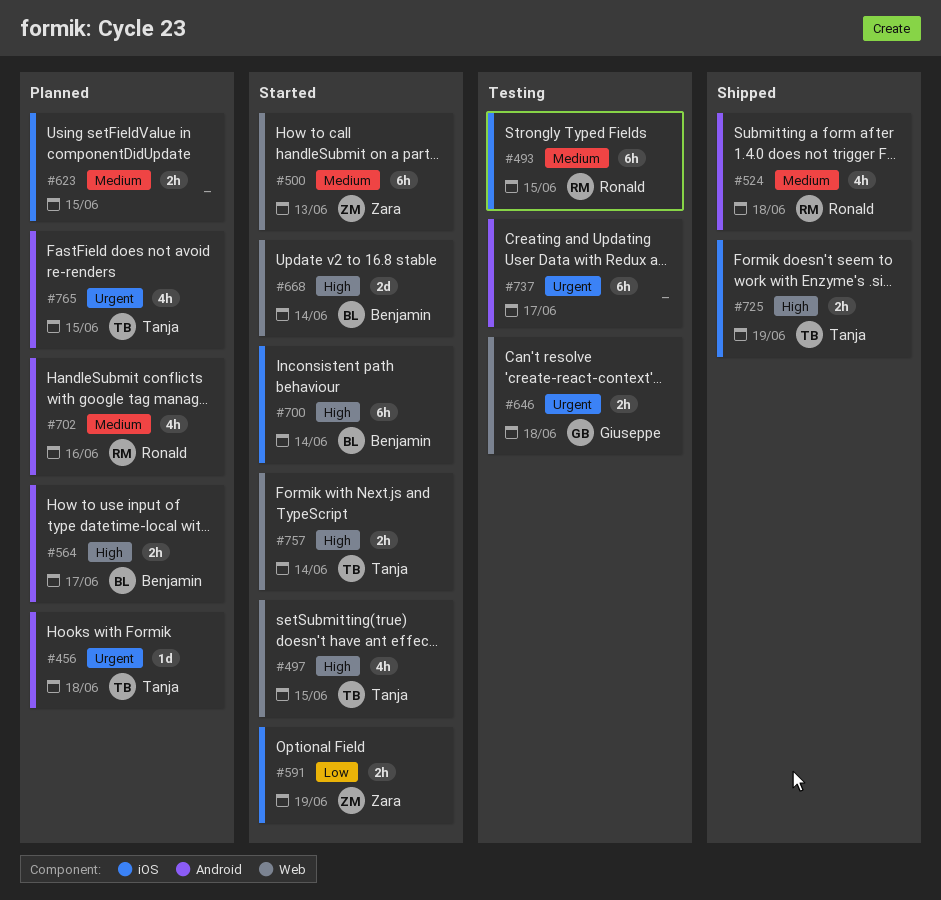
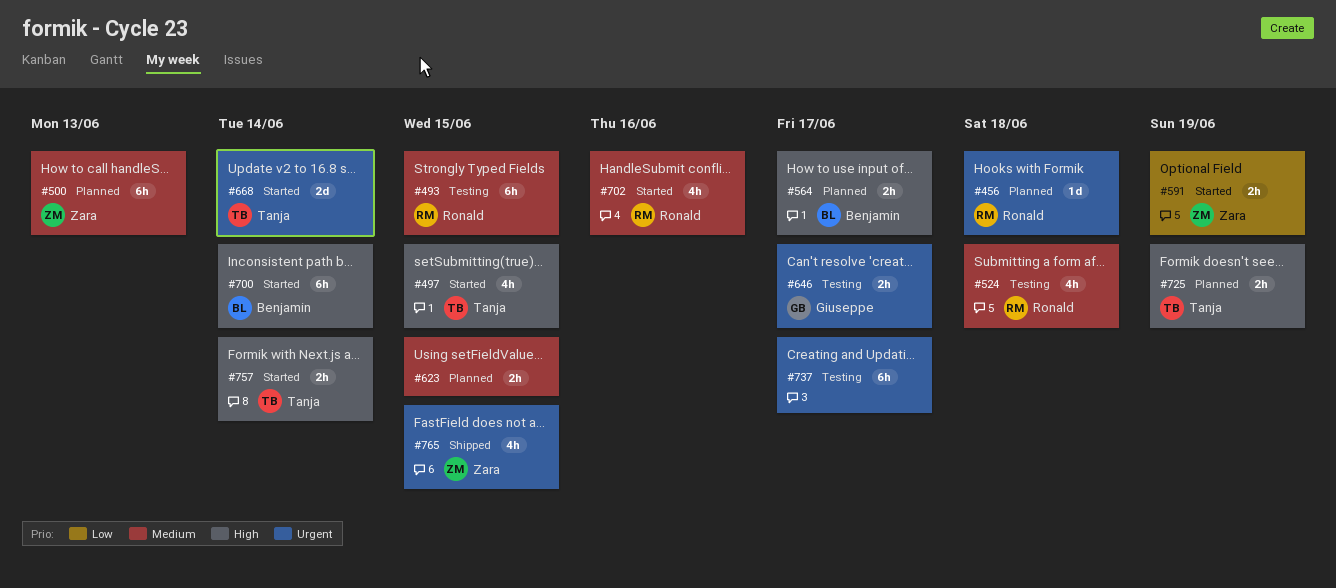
#456, owner: Tanja -> Ronald
#500, status: Started -> Planned
#524, status: Shipped -> Testing
#646, due: Jun 18 -> Jun 17
#668, owner: Benjamin -> Tanja
#668, priority: High -> Urgent
#702, status: Planned -> Started
#725, status: Shipped -> Planned
#765, status: Planned -> Shipped
#765, owner: Tanja -> Zara

